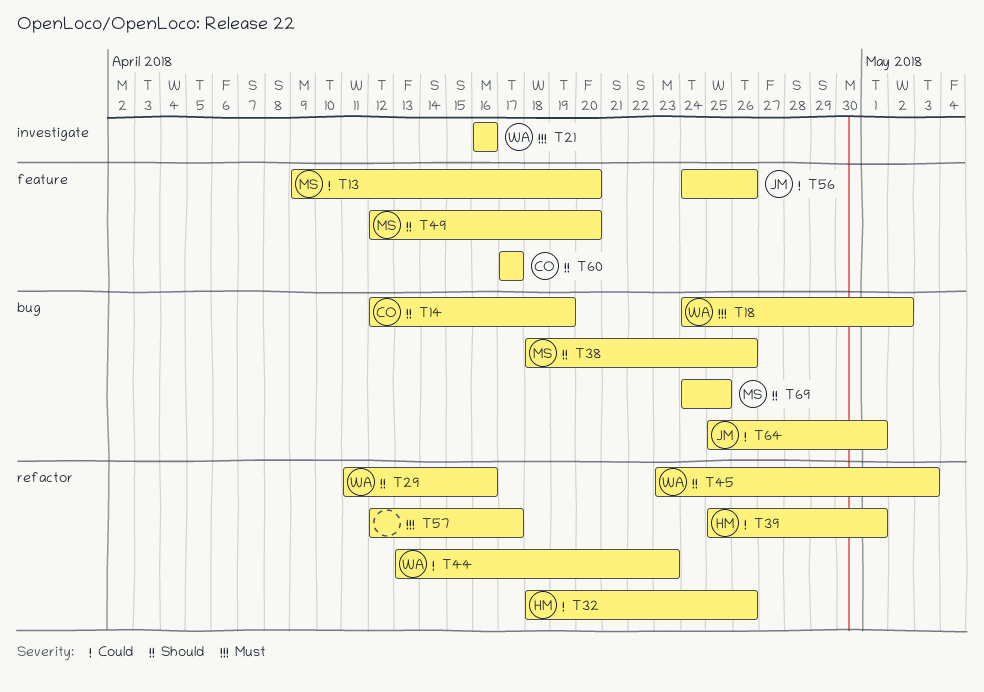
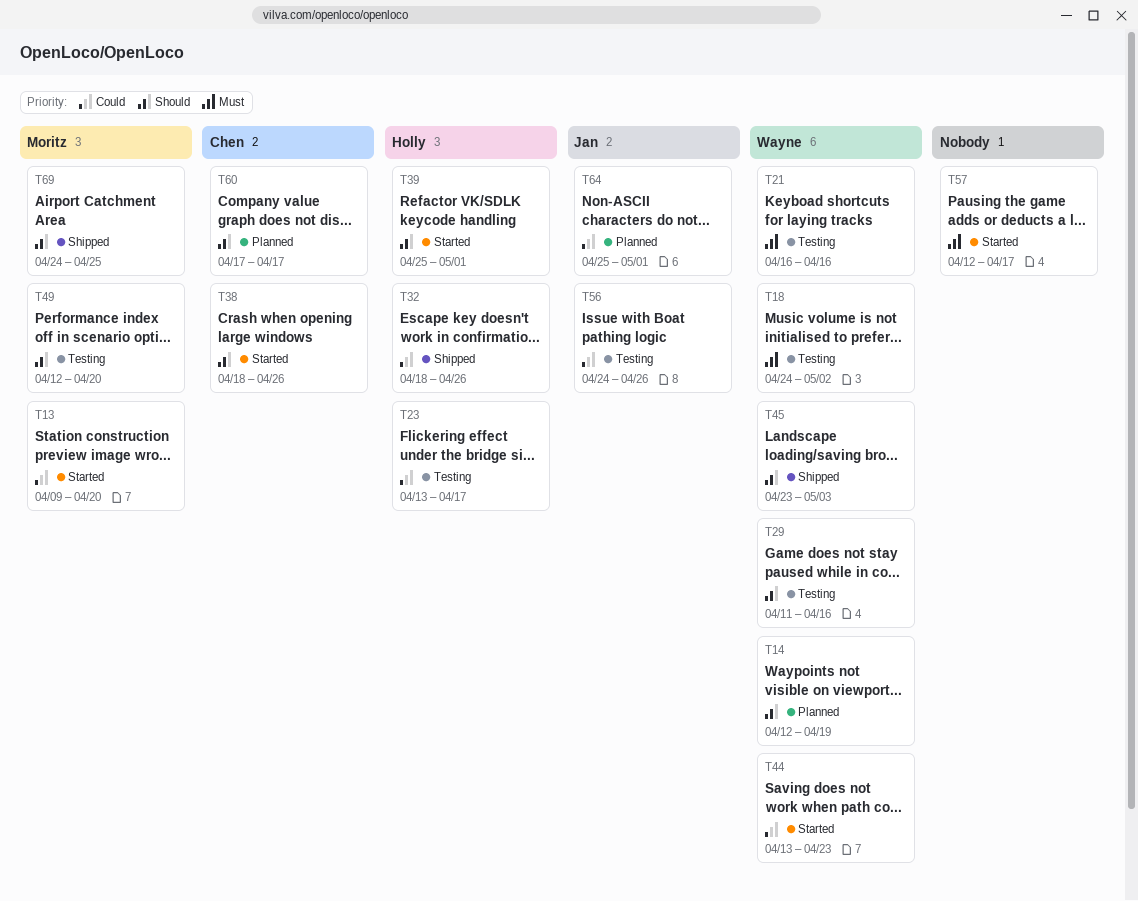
T14, owner: Chen -> Wayne
T23: none -> present
T38, owner: Moritz -> Chen
T39, priority: Could -> Should

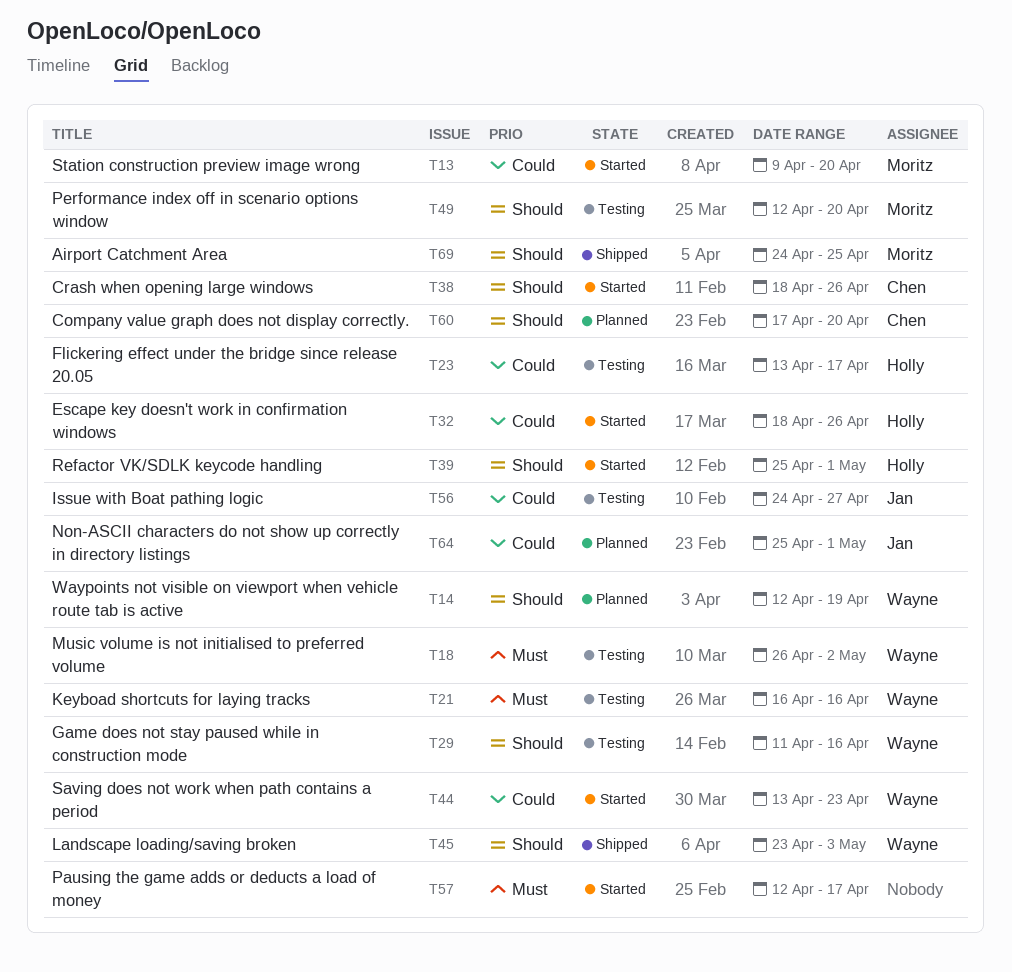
T18, start: Apr 24 -> Apr 26
T32, status: Shipped -> Started
T56, due: Apr 26 -> Apr 27
T60, due: Apr 17 -> Apr 20

